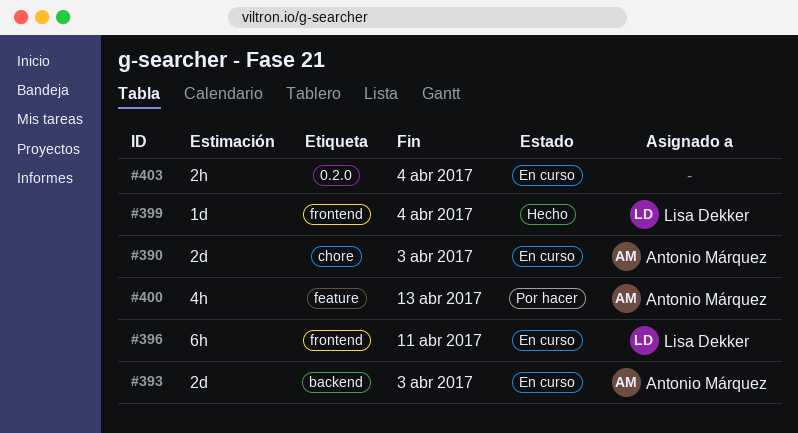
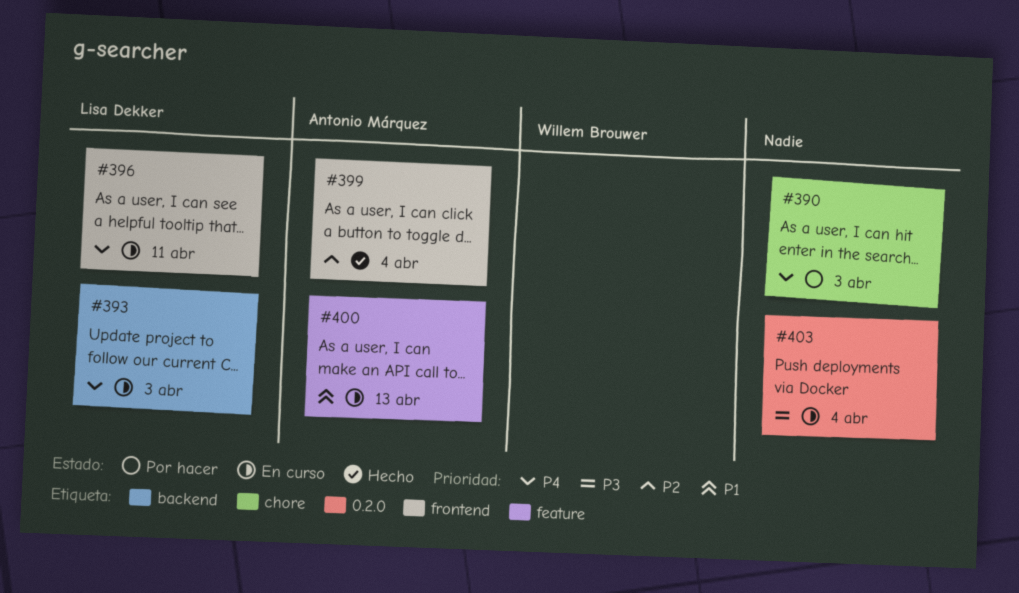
#390, status: En curso -> Por hacer
#390, owner: Antonio Márquez -> none
#393, owner: Antonio Márquez -> Lisa Dekker
#399, owner: Lisa Dekker -> Antonio Márquez
#400, status: Por hacer -> En curso

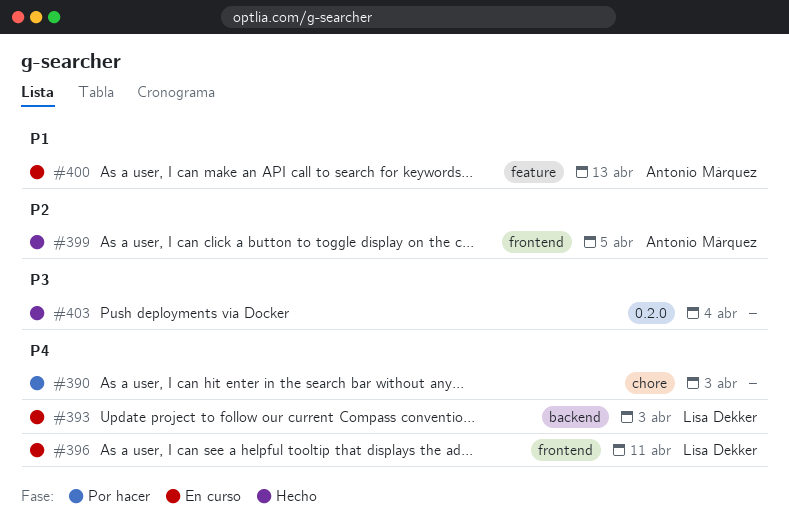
#399, due: Apr 4 -> Apr 5
#403, status: En curso -> Hecho

